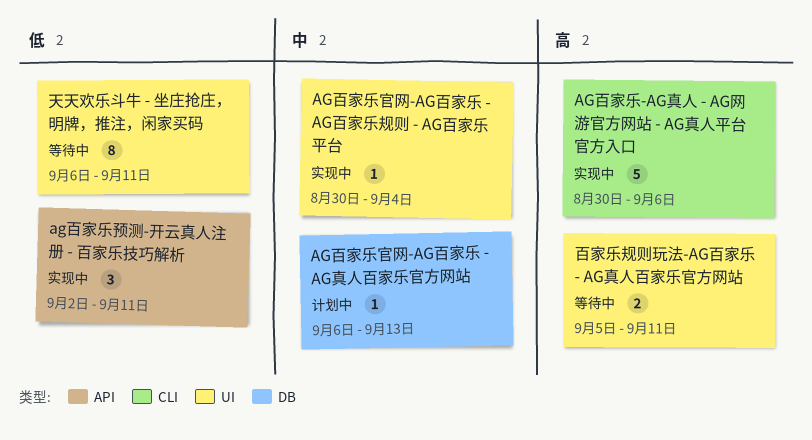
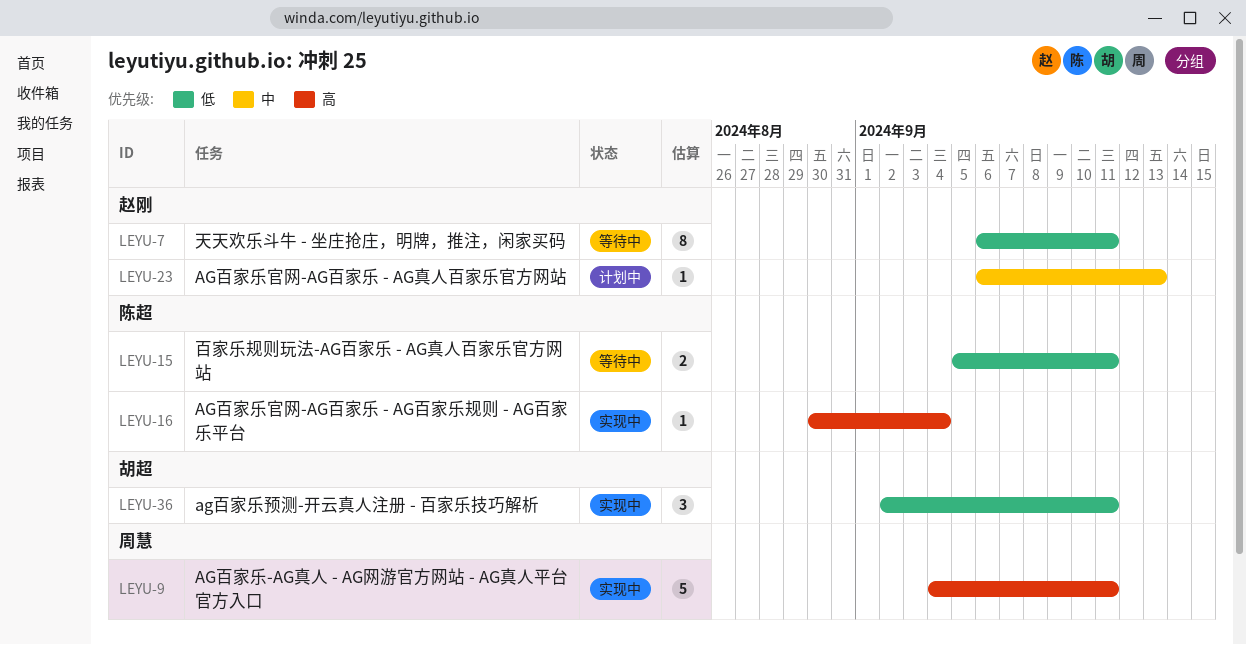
AG百家乐-AG真人 - AG网游官方网站 - AG真人平台官方入口, start: Aug 30 -> Sep 4
AG百家乐-AG真人 - AG网游官方网站 - AG真人平台官方入口, due: Sep 6 -> Sep 11
AG百家乐官网-AG百家乐 - AG百家乐规则 - AG百家乐平台, priority: 中 -> 高
百家乐规则玩法-AG百家乐 - AG真人百家乐官方网站, priority: 高 -> 低

